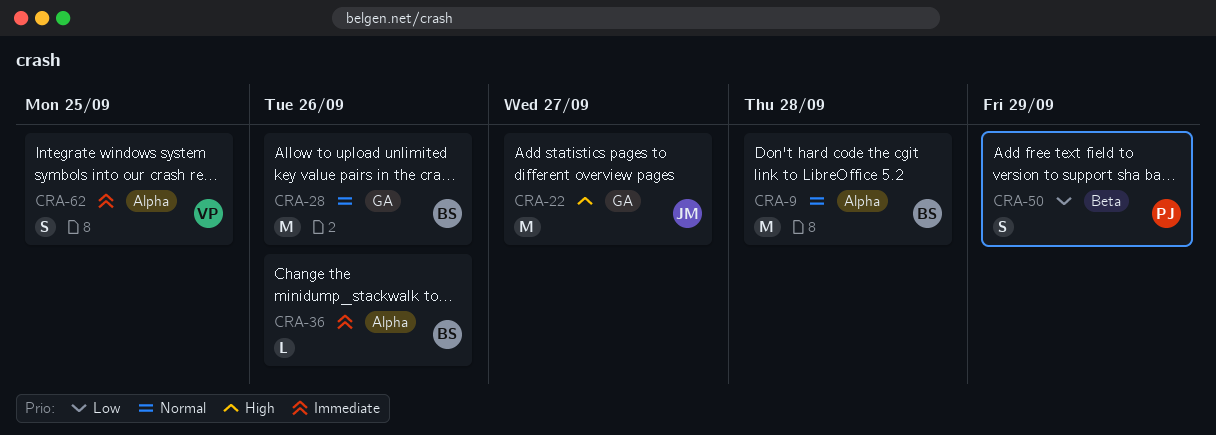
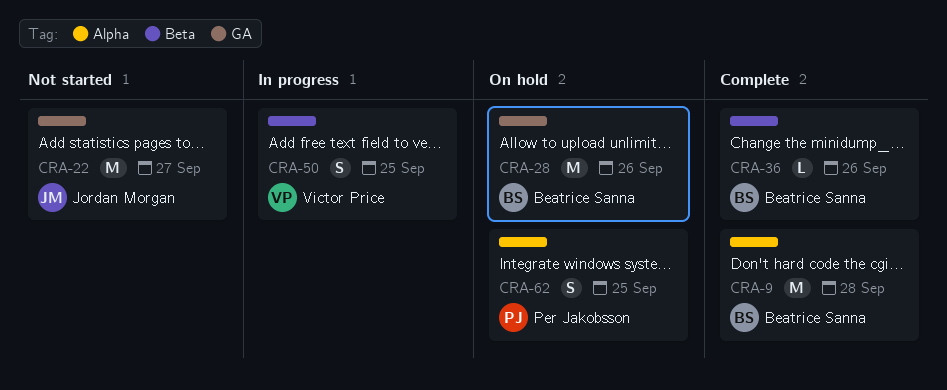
CRA-36, label: Alpha -> Beta
CRA-50, owner: Per Jakobsson -> Victor Price
CRA-50, due: Sep 29 -> Sep 25
CRA-62, owner: Victor Price -> Per Jakobsson

